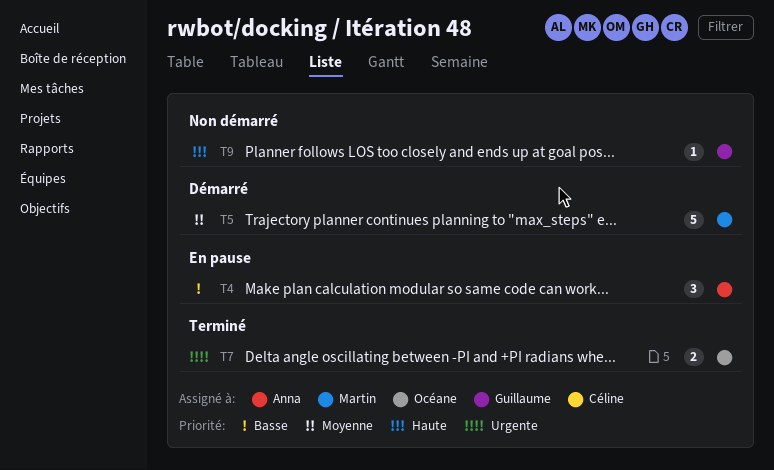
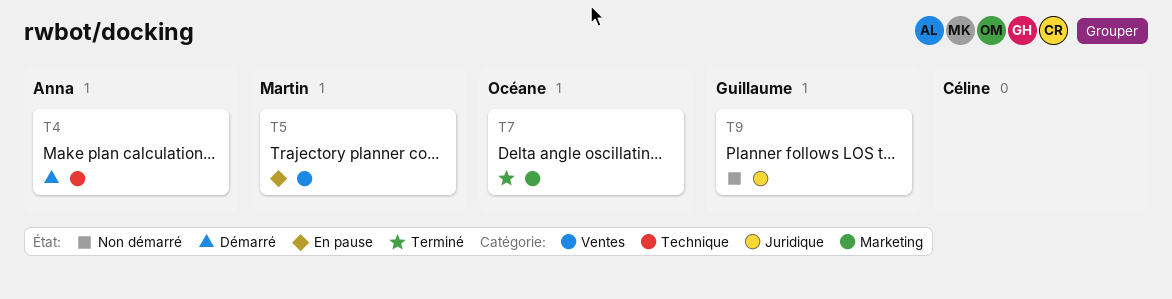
T4, status: En pause -> Démarré
T5, status: Démarré -> En pause

